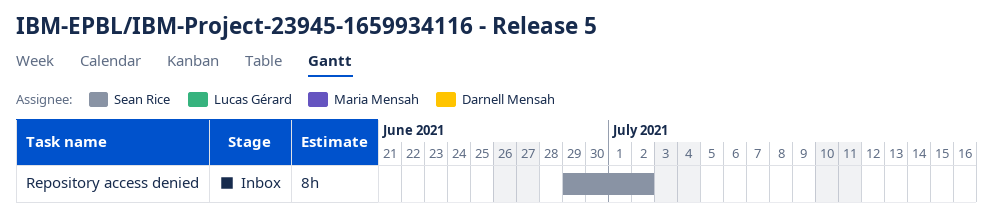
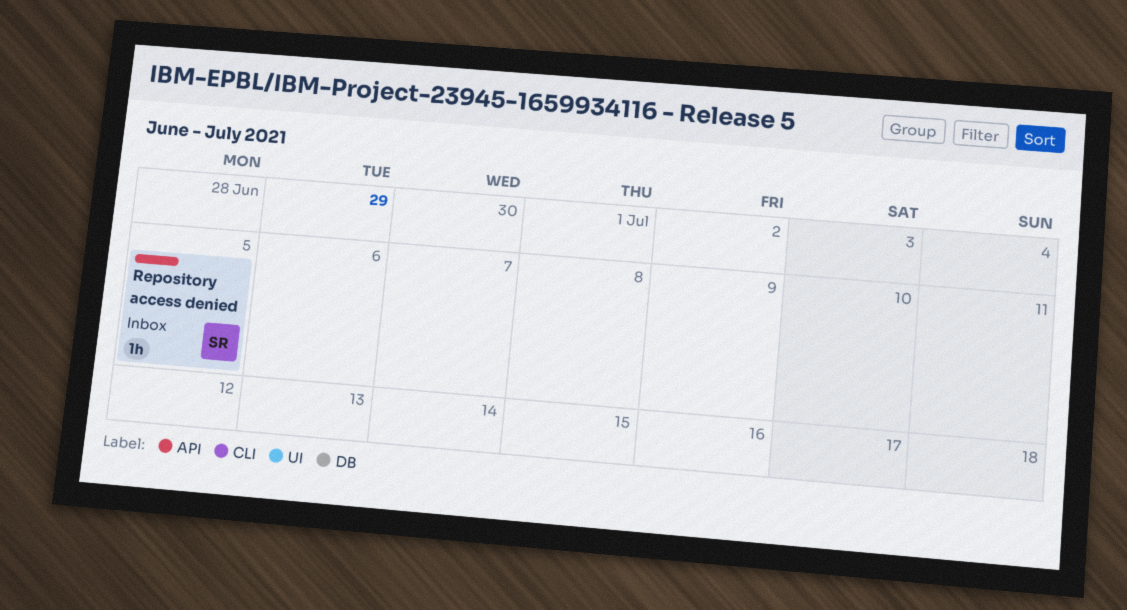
Repository access denied, estimate: 8h -> 1h
Repository access denied, due: Jul 2 -> Jul 5

